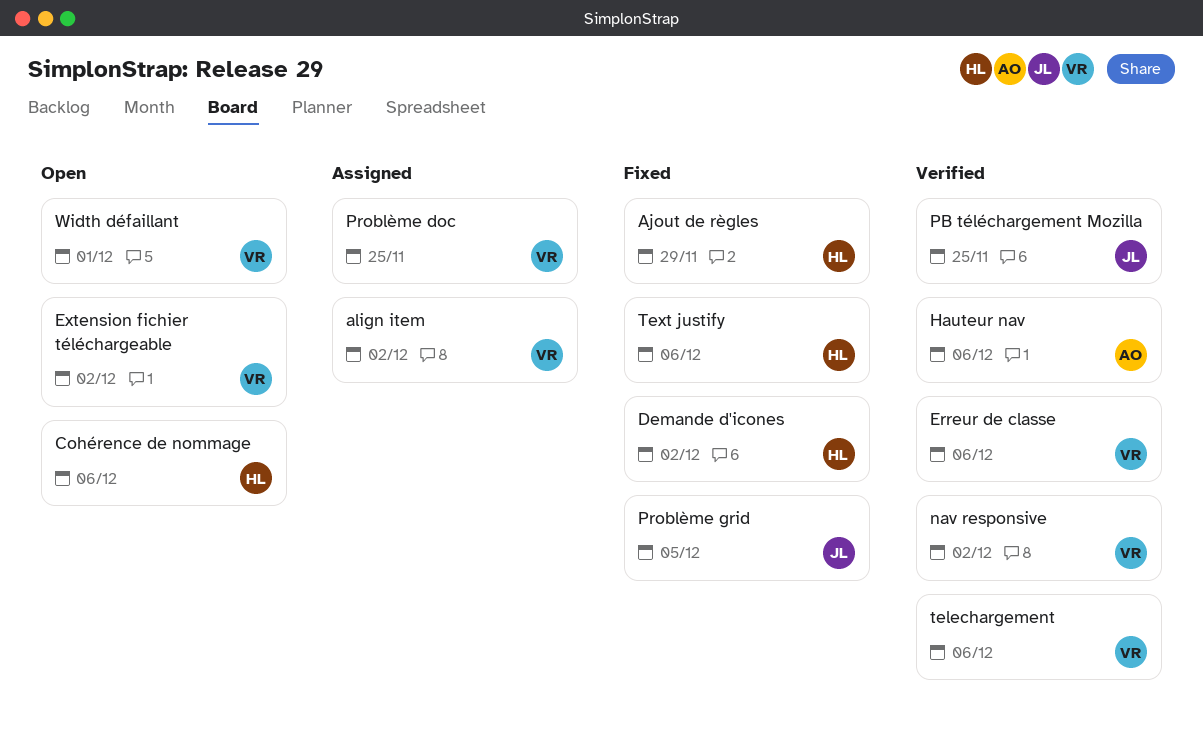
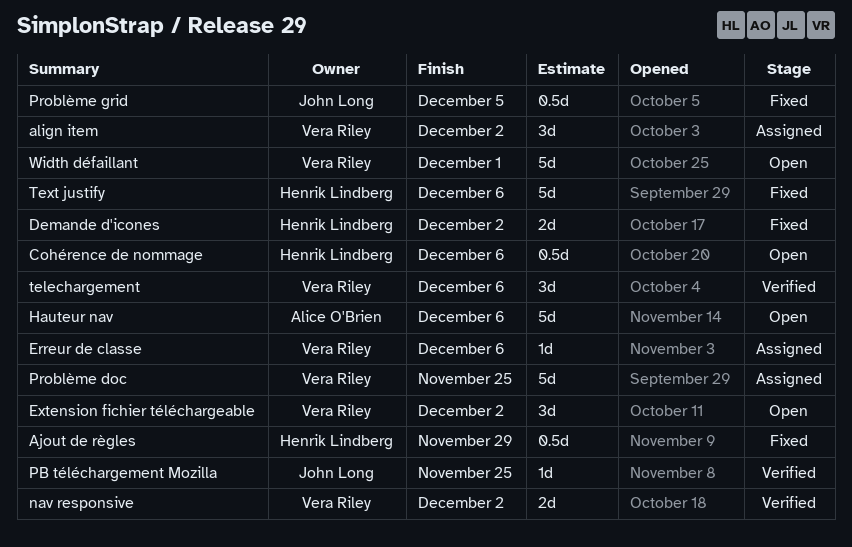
Erreur de classe, status: Verified -> Assigned
Hauteur nav, status: Verified -> Open

